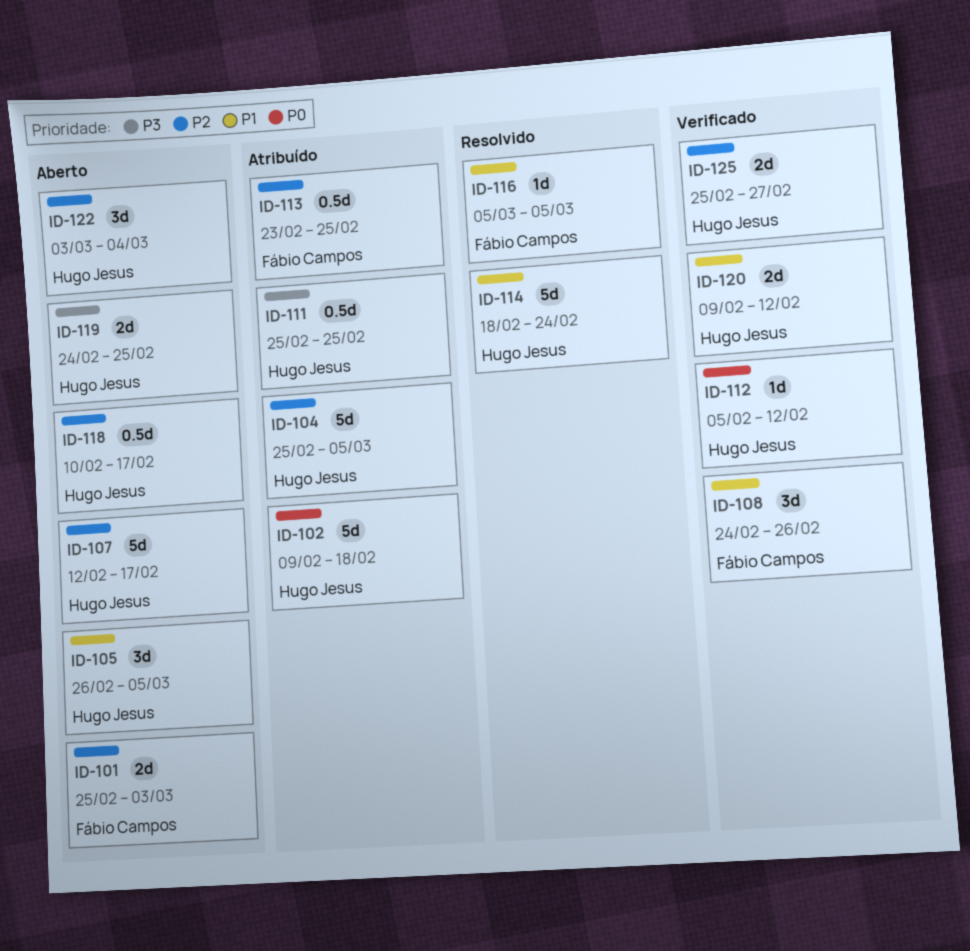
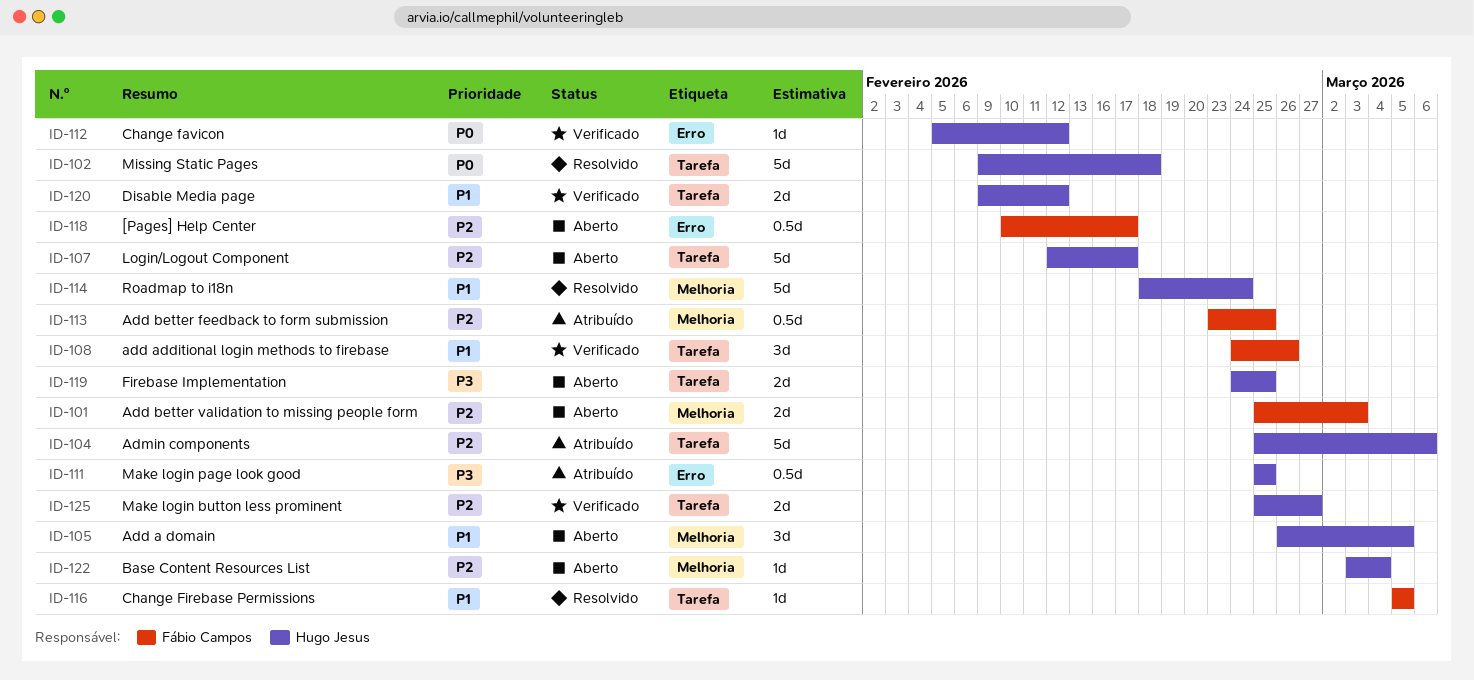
ID-102, status: Atribuído -> Resolvido
ID-104, due: Mar 5 -> Mar 6
ID-118, owner: Hugo Jesus -> Fábio Campos
ID-122, estimate: 3d -> 1d

